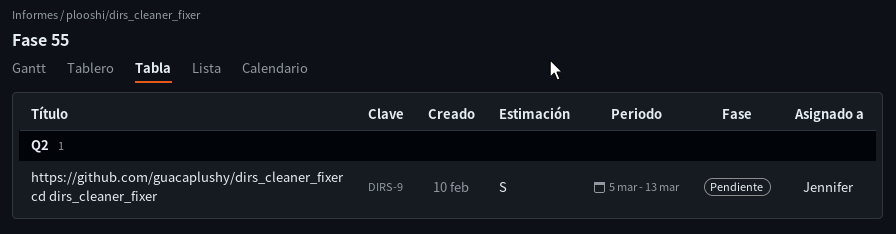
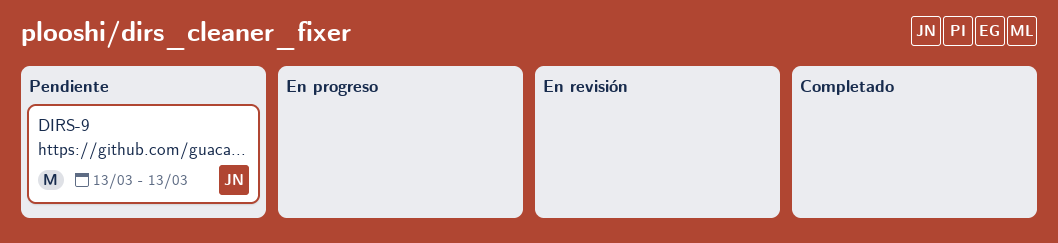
DIRS-9, estimate: S -> M
DIRS-9, start: Mar 5 -> Mar 13

